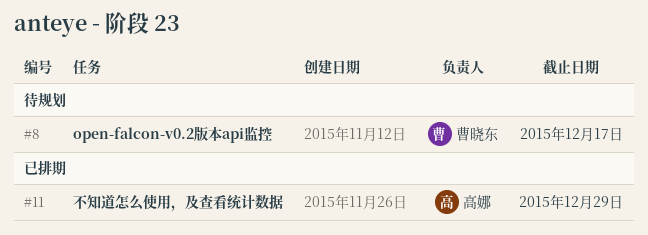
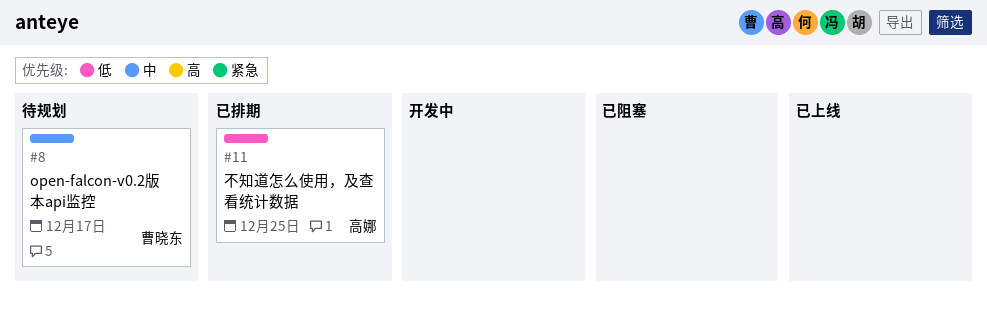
#11, due: Dec 29 -> Dec 25

